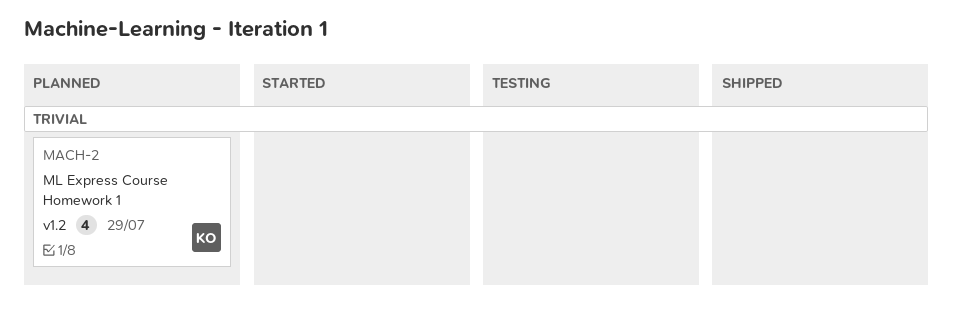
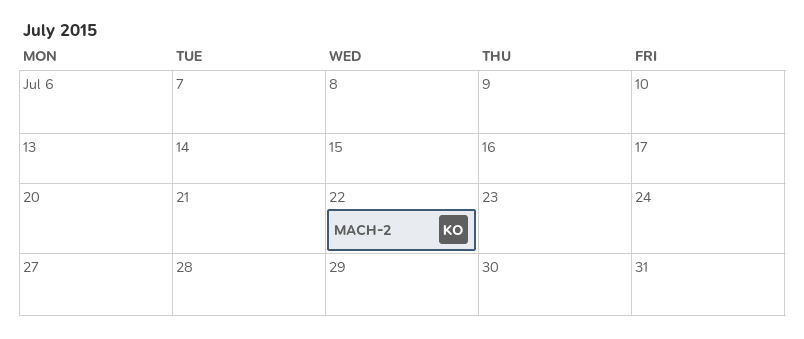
MACH-2, due: Jul 29 -> Jul 22

